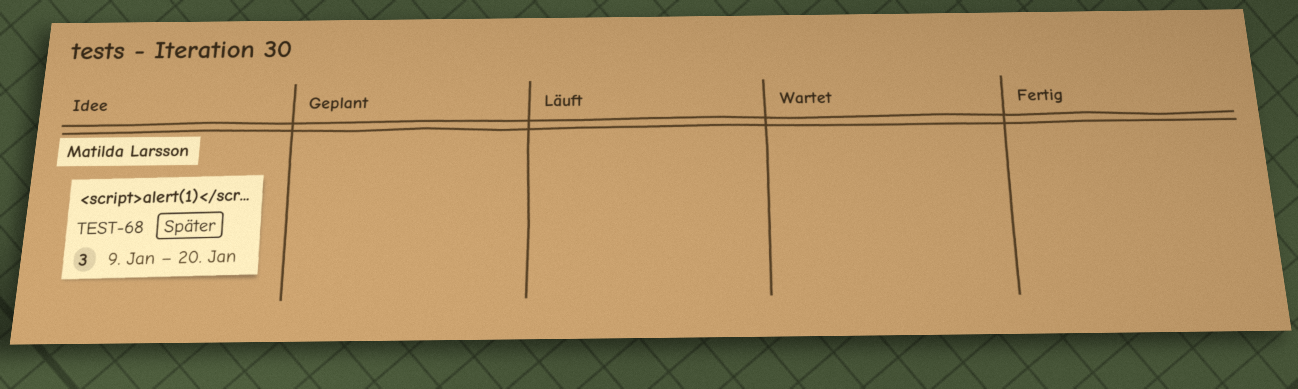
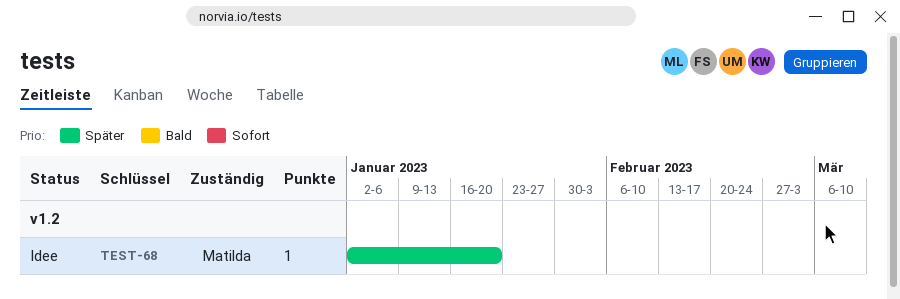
TEST-68, estimate: 3 -> 1
TEST-68, start: Jan 9 -> Jan 2

